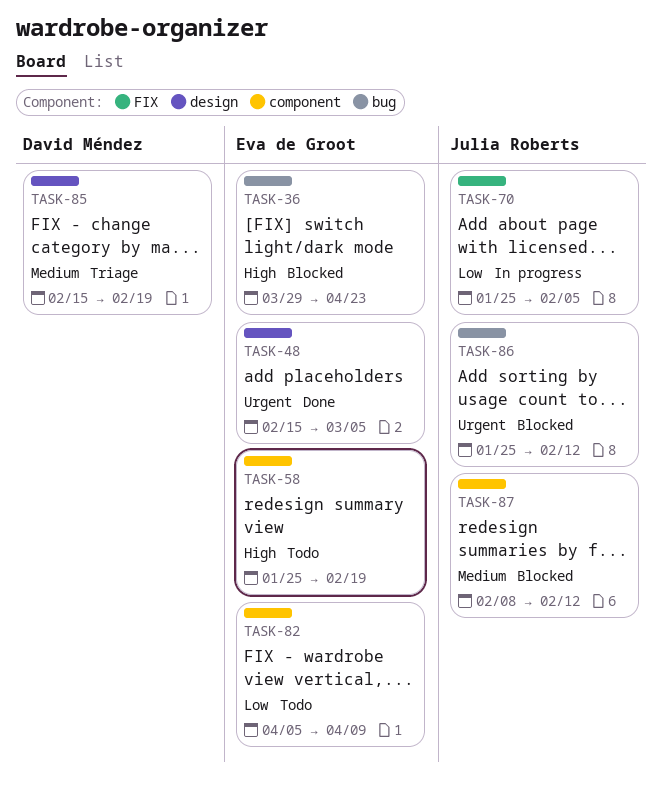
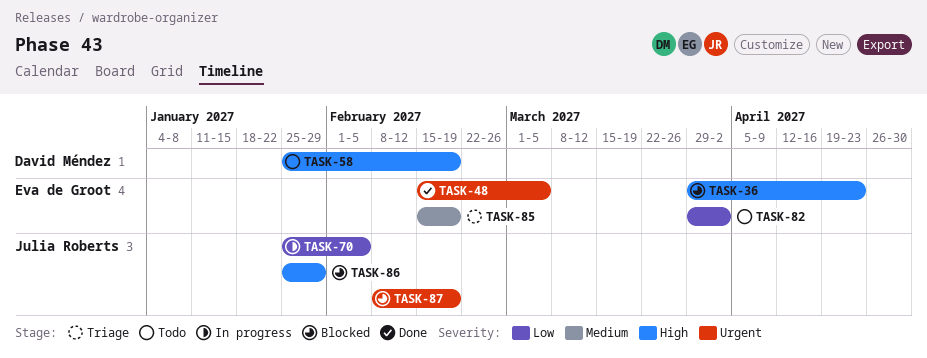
TASK-58, owner: Eva de Groot -> David Méndez
TASK-82, start: Apr 5 -> Mar 29
TASK-82, due: Apr 9 -> Apr 2
TASK-85, owner: David Méndez -> Eva de Groot
TASK-86, priority: Urgent -> High
TASK-86, due: Feb 12 -> Jan 29
TASK-87, priority: Medium -> Urgent
TASK-87, due: Feb 12 -> Feb 19

